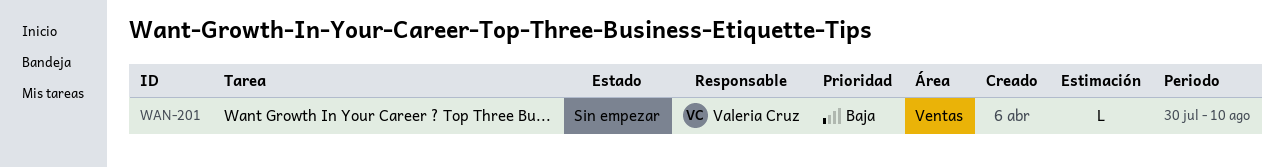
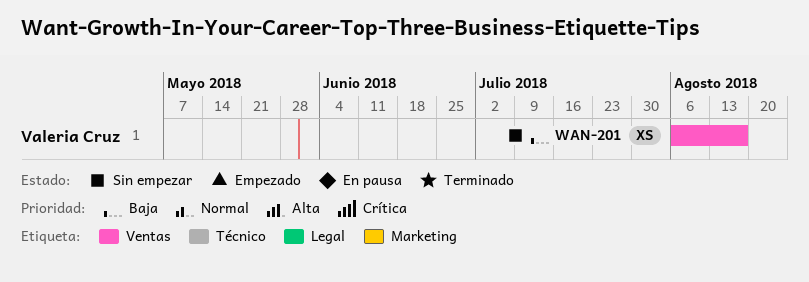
WAN-201, estimate: L -> XS
WAN-201, start: Jul 30 -> Aug 6
WAN-201, due: Aug 10 -> Aug 17

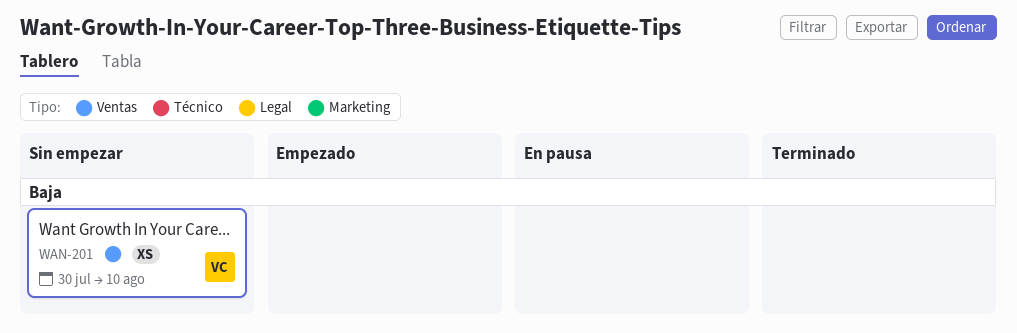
WAN-201, start: Aug 6 -> Jul 30
WAN-201, due: Aug 17 -> Aug 10

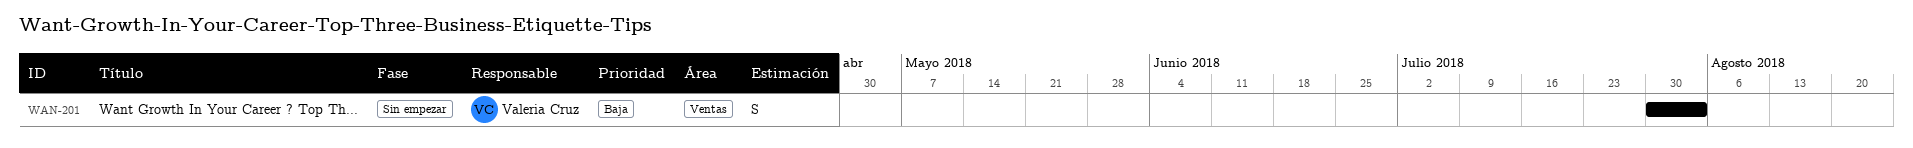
WAN-201, estimate: XS -> S
WAN-201, due: Aug 10 -> Aug 3

